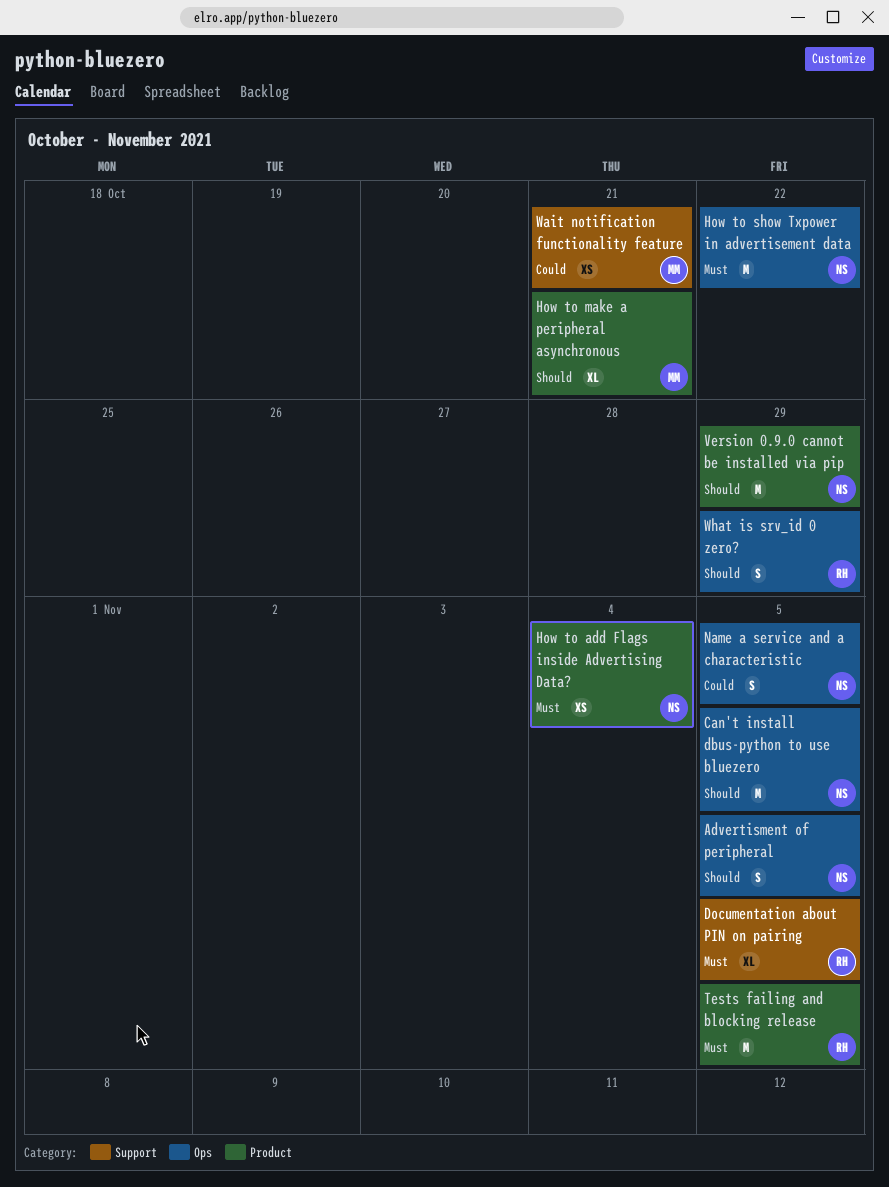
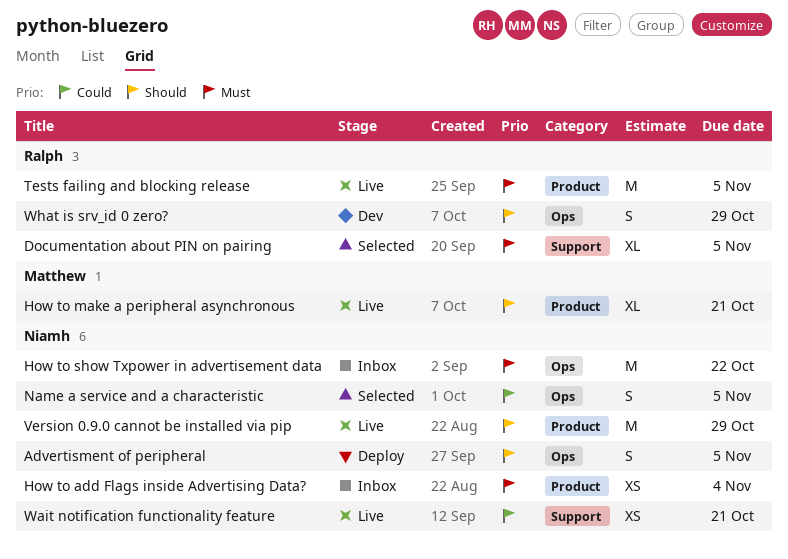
Can't install dbus-python to use bluezero: present -> none
Wait notification functionality feature, owner: Matthew -> Niamh

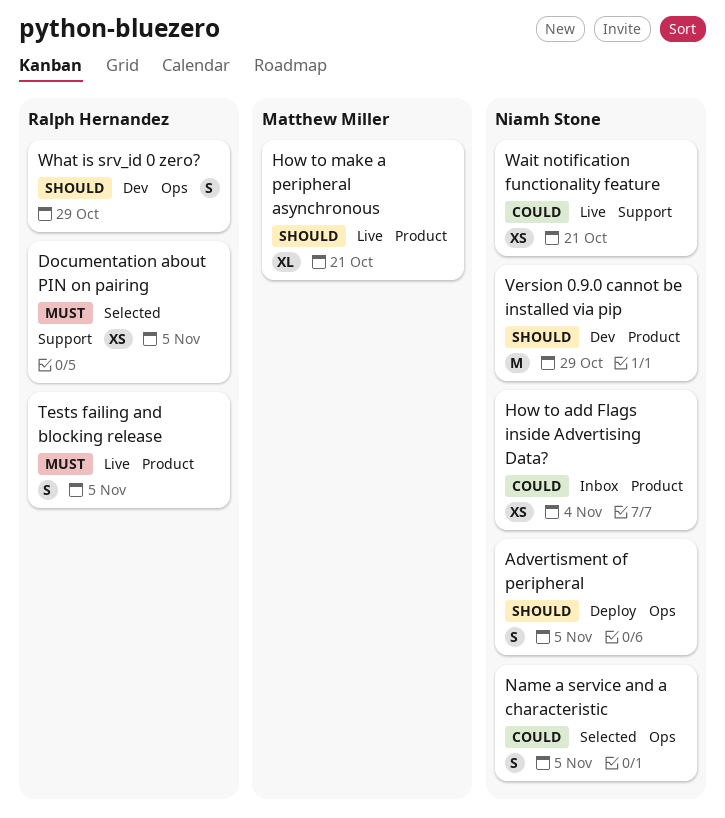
Documentation about PIN on pairing, estimate: XL -> XS
How to add Flags inside Advertising Data?, priority: Must -> Could
How to show Txpower in advertisement data: present -> none
Tests failing and blocking release, estimate: M -> S
Version 0.9.0 cannot be installed via pip, status: Live -> Dev

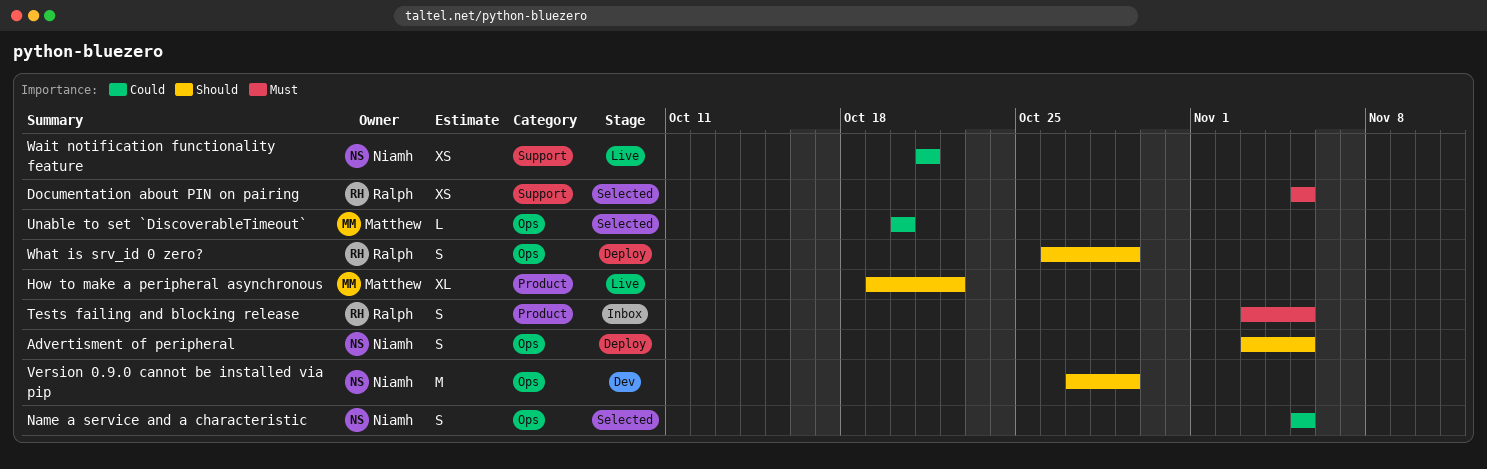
How to add Flags inside Advertising Data?: present -> none
How to make a peripheral asynchronous, due: Oct 21 -> Oct 22
Tests failing and blocking release, status: Live -> Inbox
Unable to set `DiscoverableTimeout`: none -> present
Version 0.9.0 cannot be installed via pip, label: Product -> Ops
What is srv_id 0 zero?, status: Dev -> Deploy

